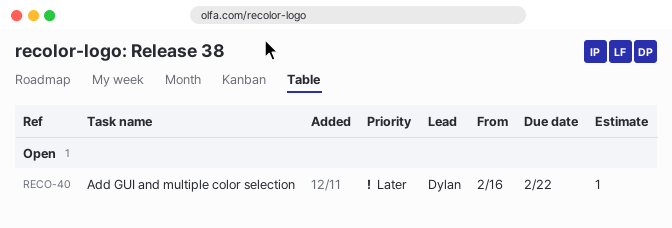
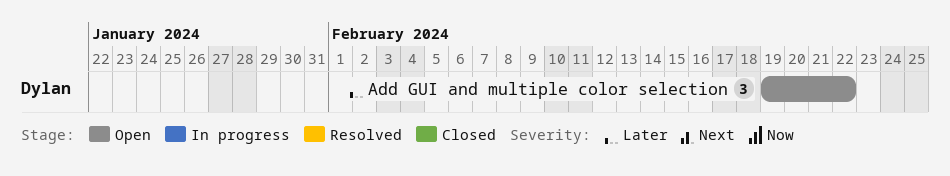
Add GUI and multiple color selection, estimate: 1 -> 3
Add GUI and multiple color selection, start: Feb 16 -> Feb 19

